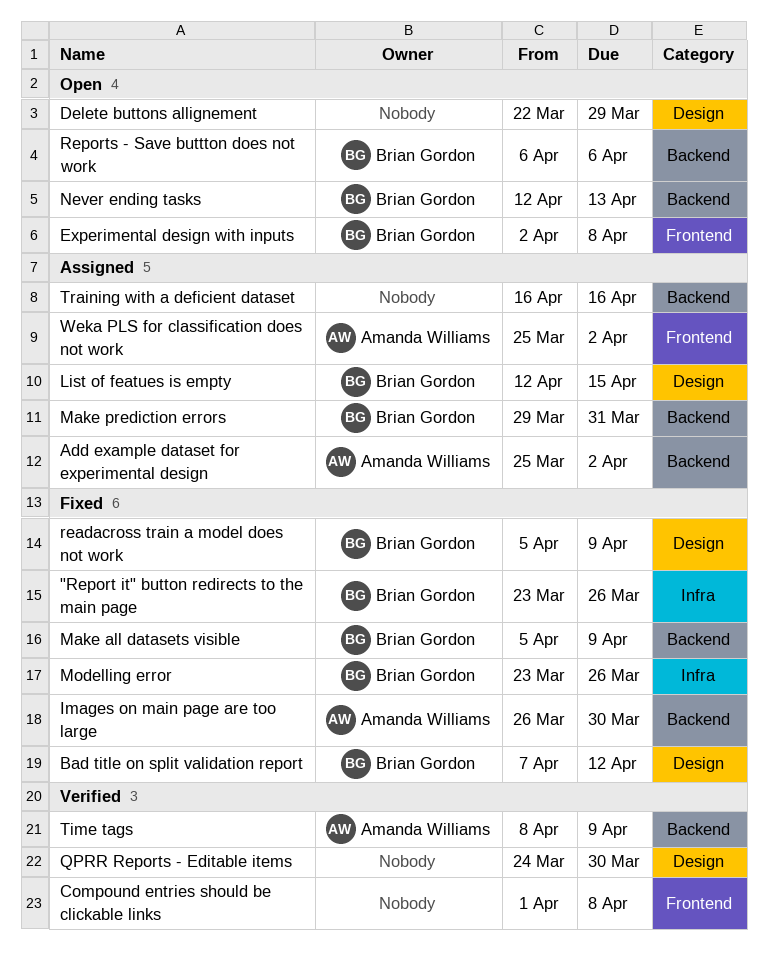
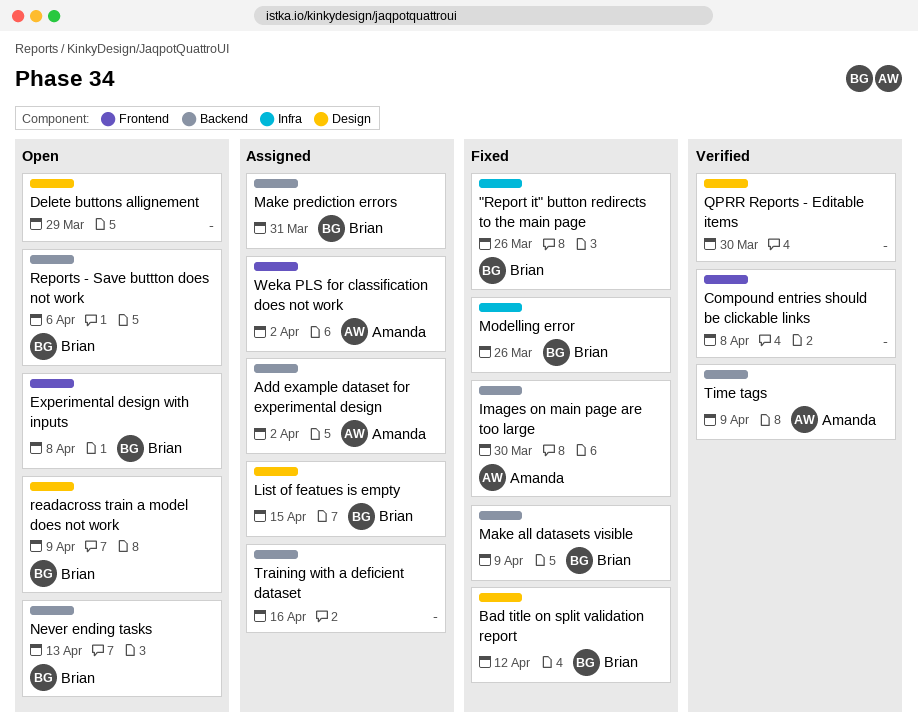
readacross train a model does not work, status: Fixed -> Open

